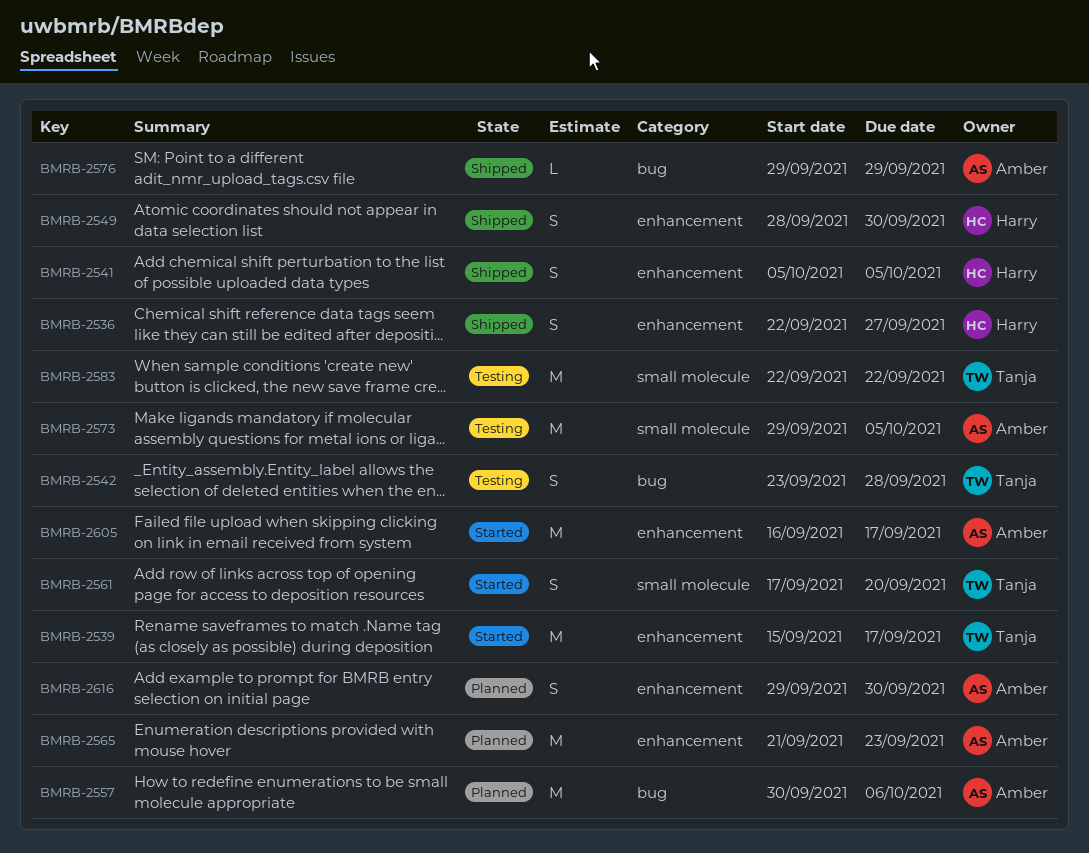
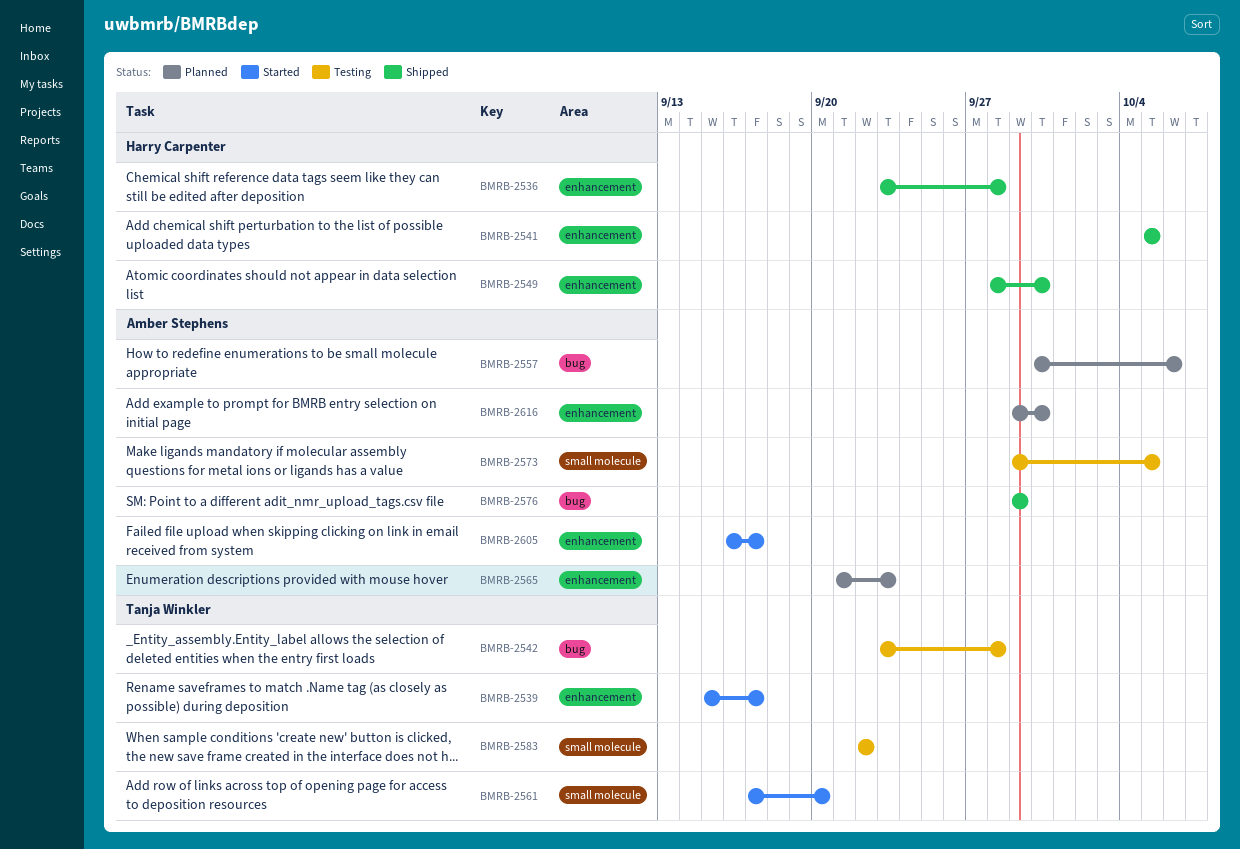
BMRB-2536, start: Sep 22 -> Sep 23
BMRB-2536, due: Sep 27 -> Sep 28

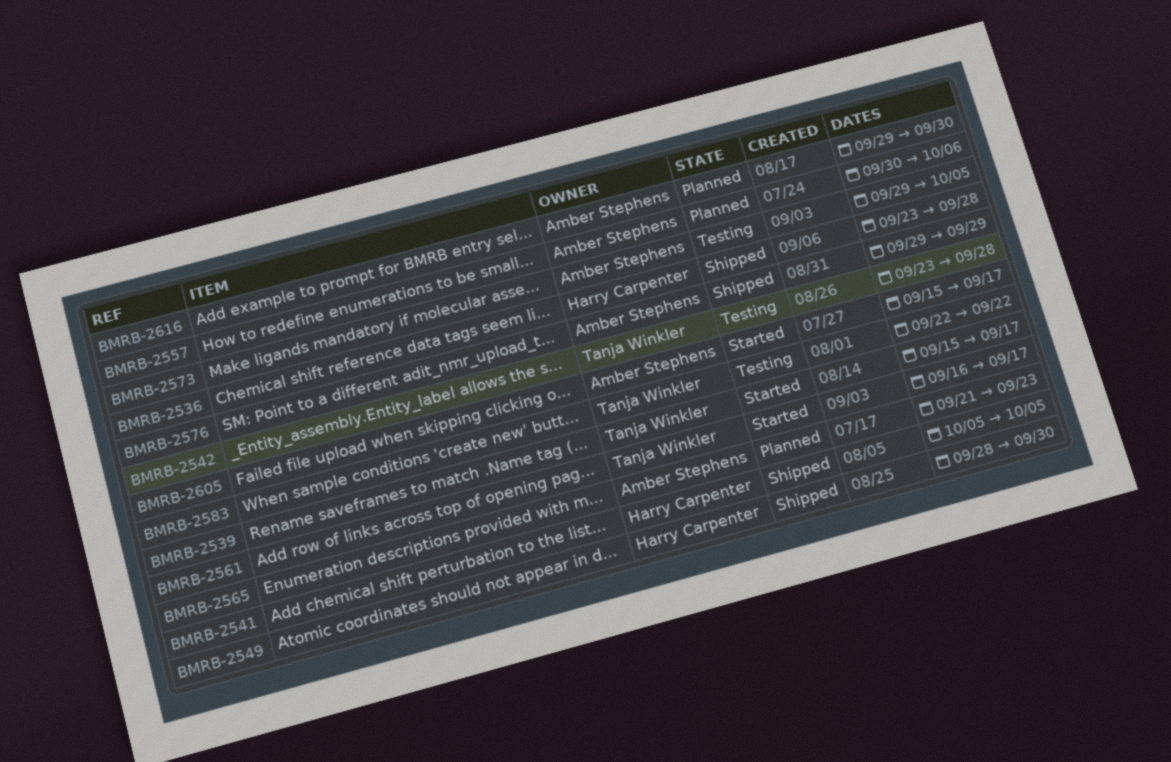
BMRB-2561, start: Sep 17 -> Sep 16
BMRB-2561, due: Sep 20 -> Sep 17
BMRB-2605, start: Sep 16 -> Sep 15

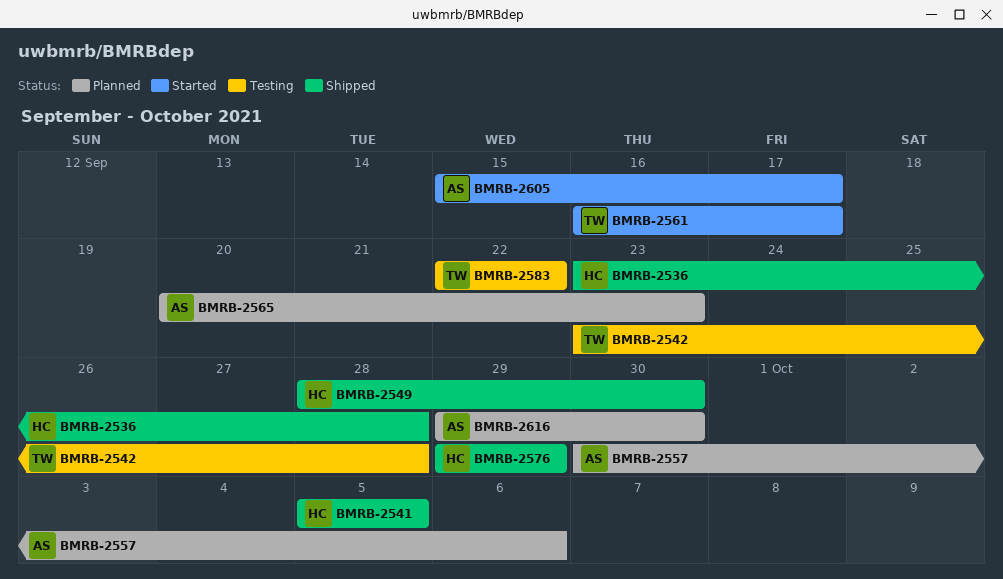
BMRB-2539: present -> none
BMRB-2565, start: Sep 21 -> Sep 20
BMRB-2573: present -> none
BMRB-2576, owner: Amber Stephens -> Harry Carpenter

